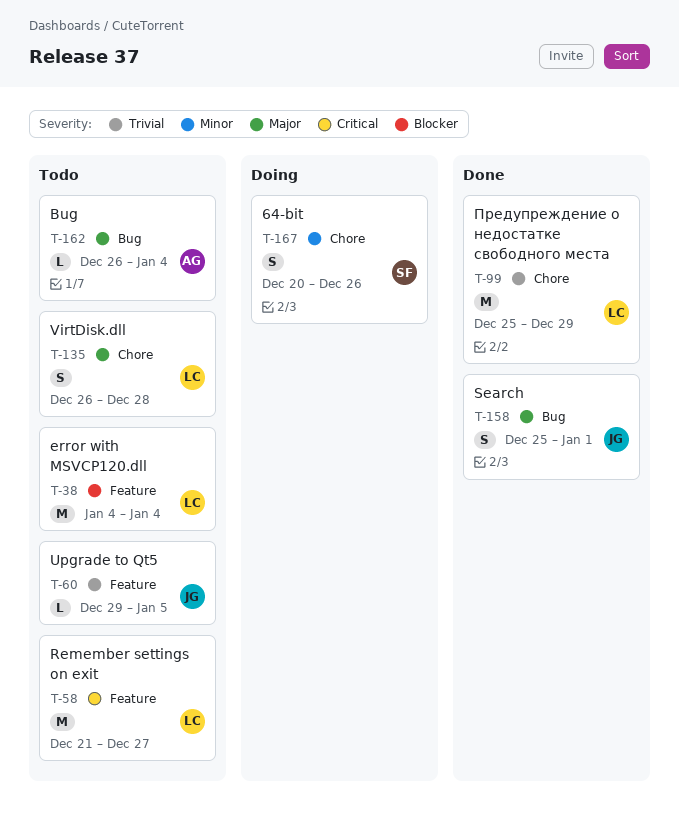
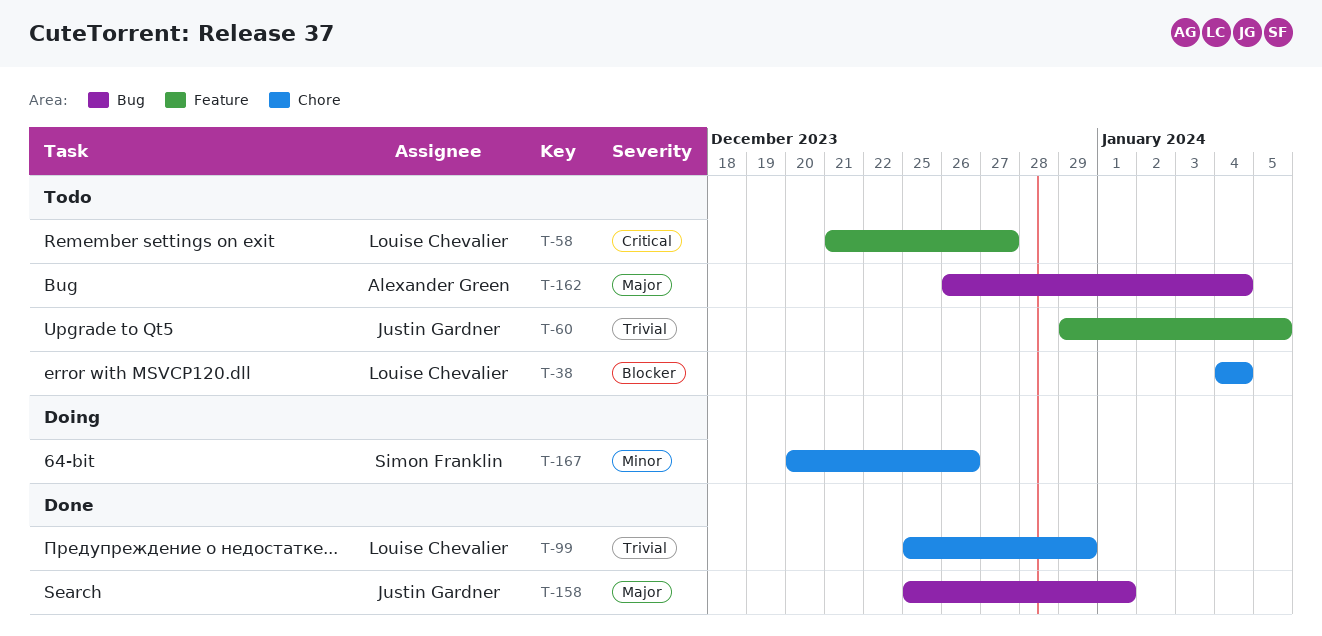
T-38, label: Feature -> Chore
T-135: present -> none

